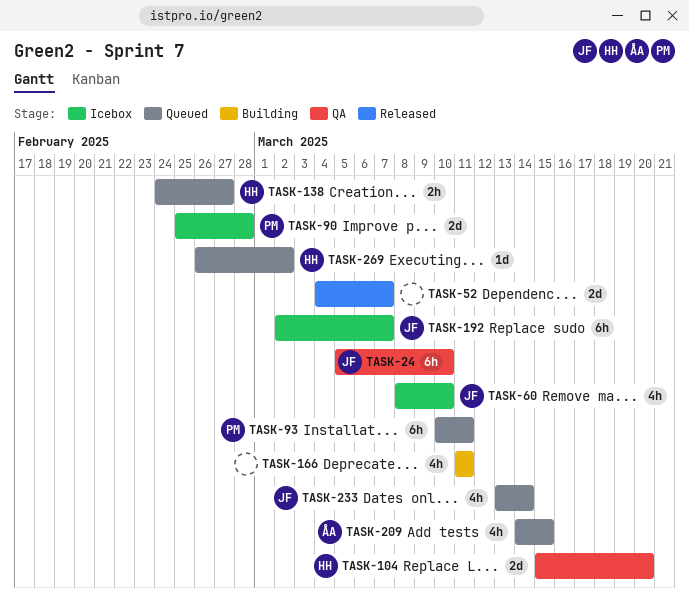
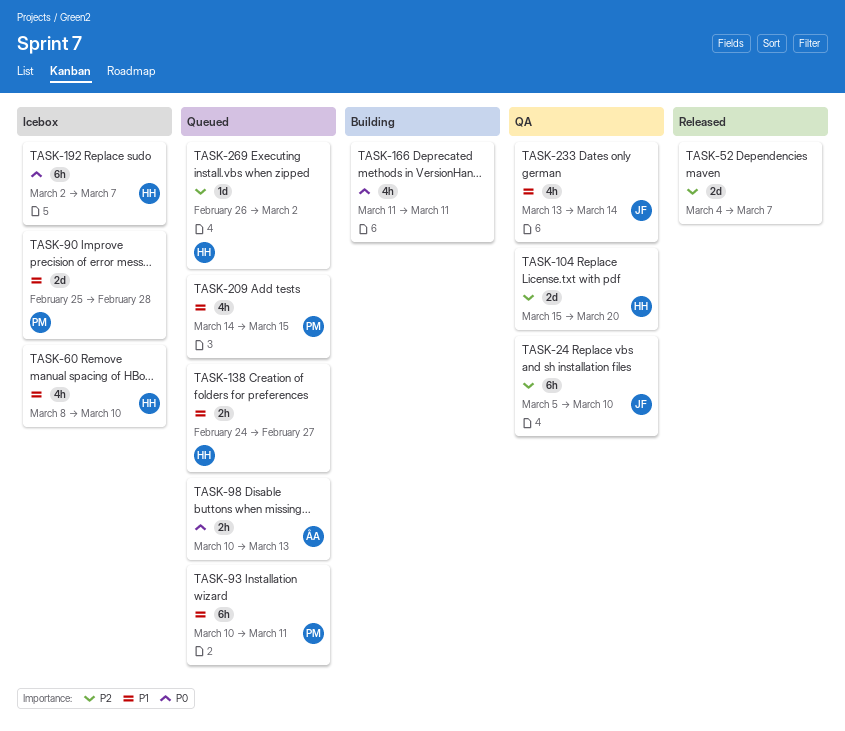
TASK-60, owner: JF -> HH
TASK-98: none -> present
TASK-192, owner: JF -> HH
TASK-209, owner: ÅA -> PM
TASK-233, status: Queued -> QA

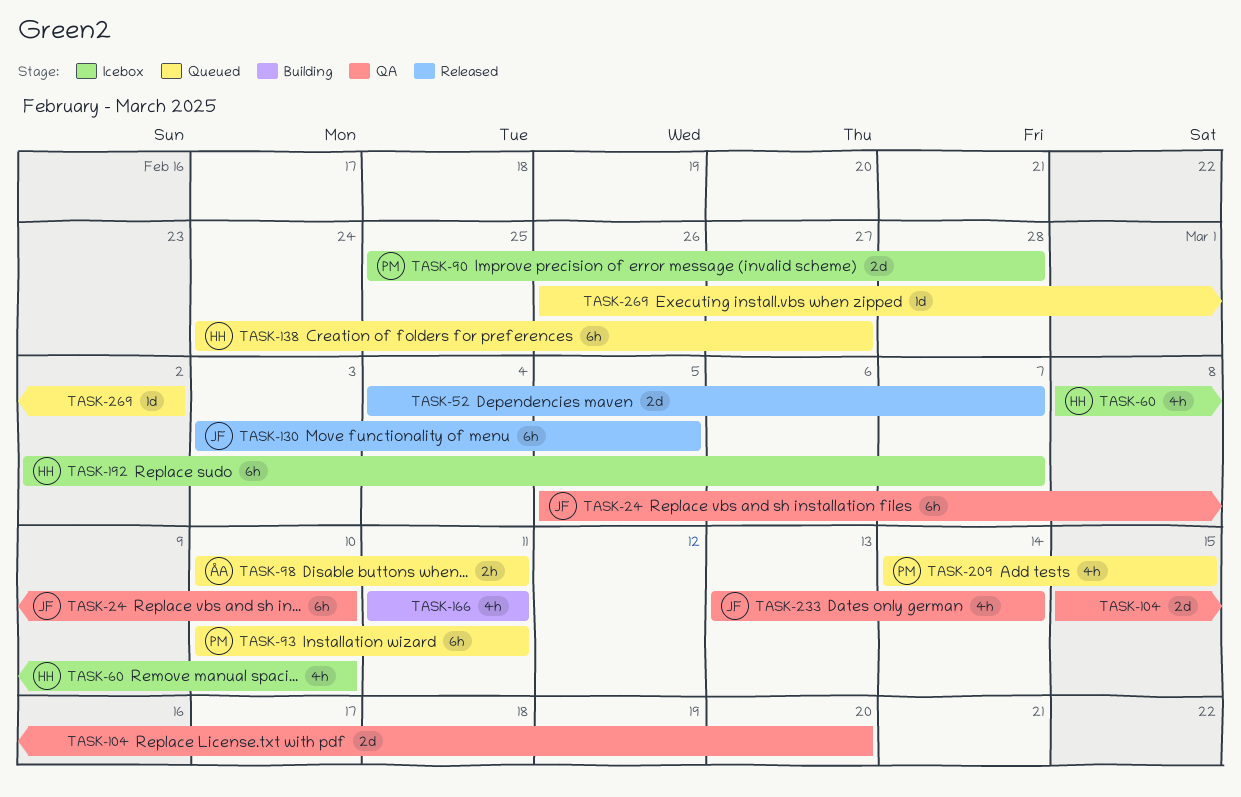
TASK-98, due: Mar 13 -> Mar 11
TASK-104, owner: HH -> none
TASK-130: none -> present
TASK-138, estimate: 2h -> 6h
TASK-269, owner: HH -> none

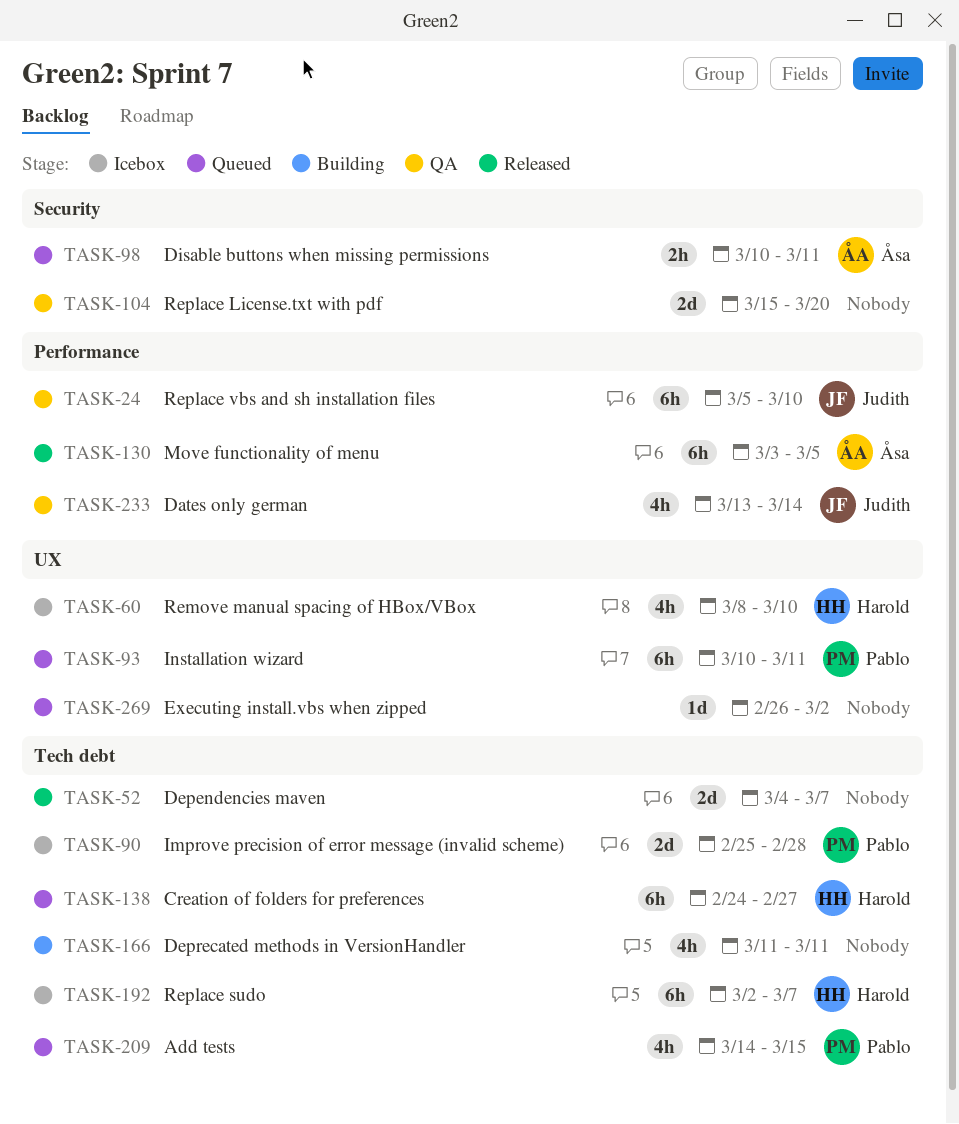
TASK-130, owner: Judith -> Åsa

